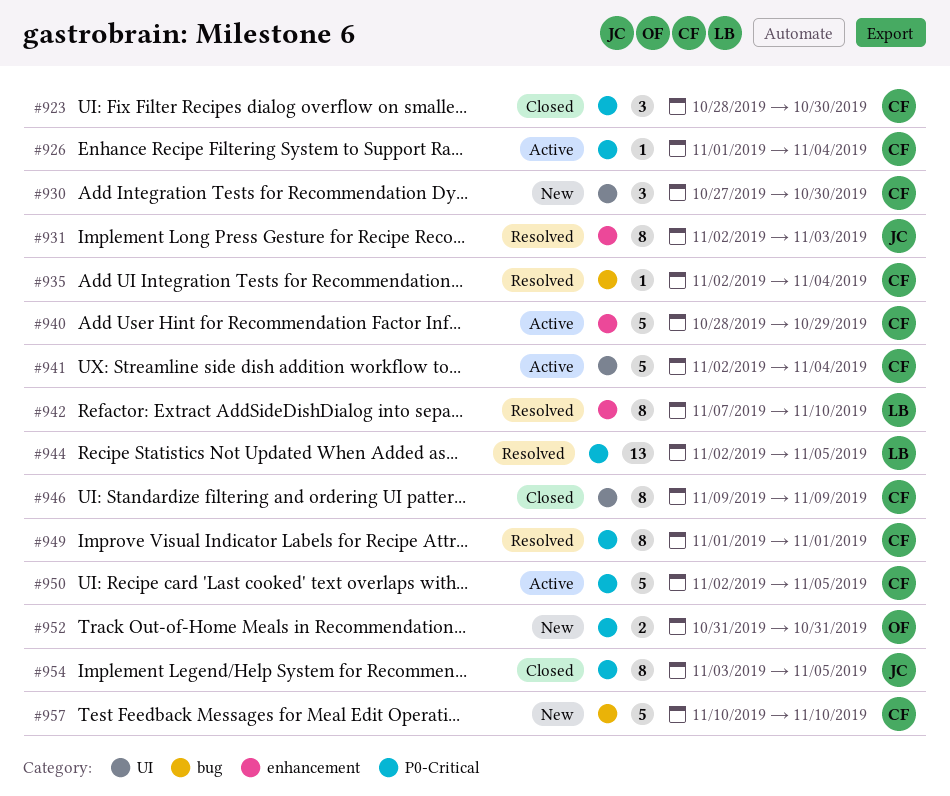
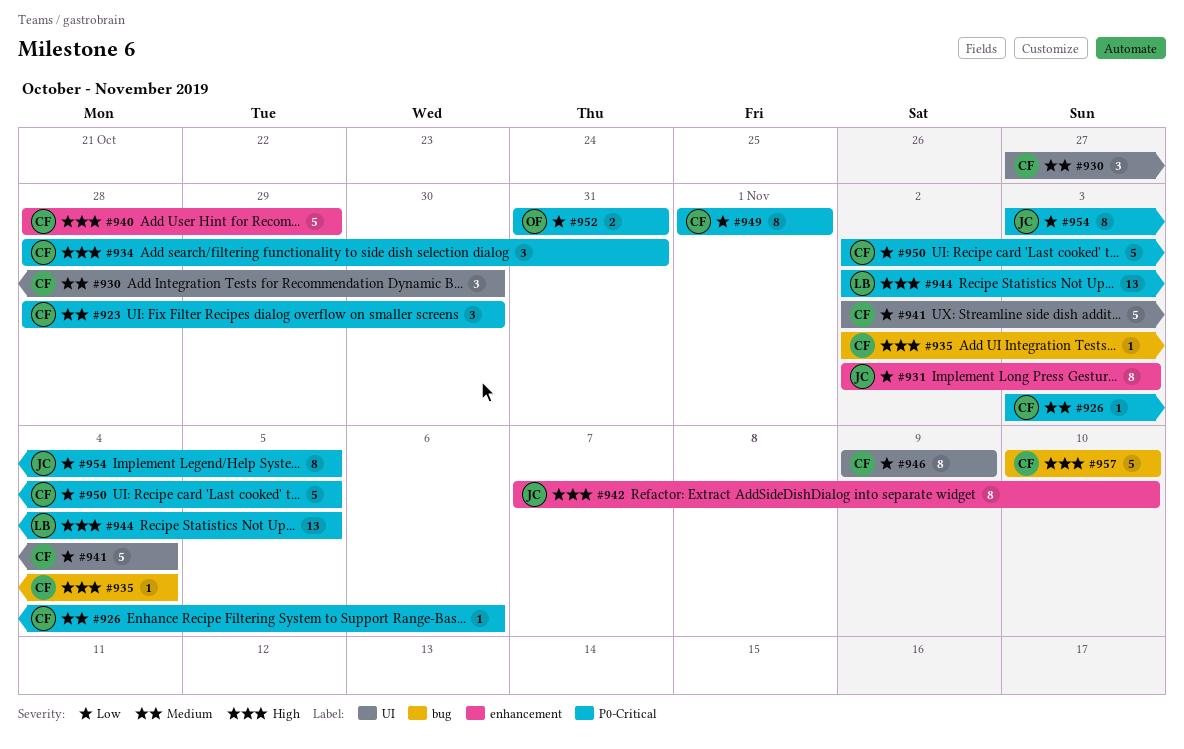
#926, start: Nov 1 -> Nov 3
#926, due: Nov 4 -> Nov 6
#934: none -> present
#942, owner: LB -> JC

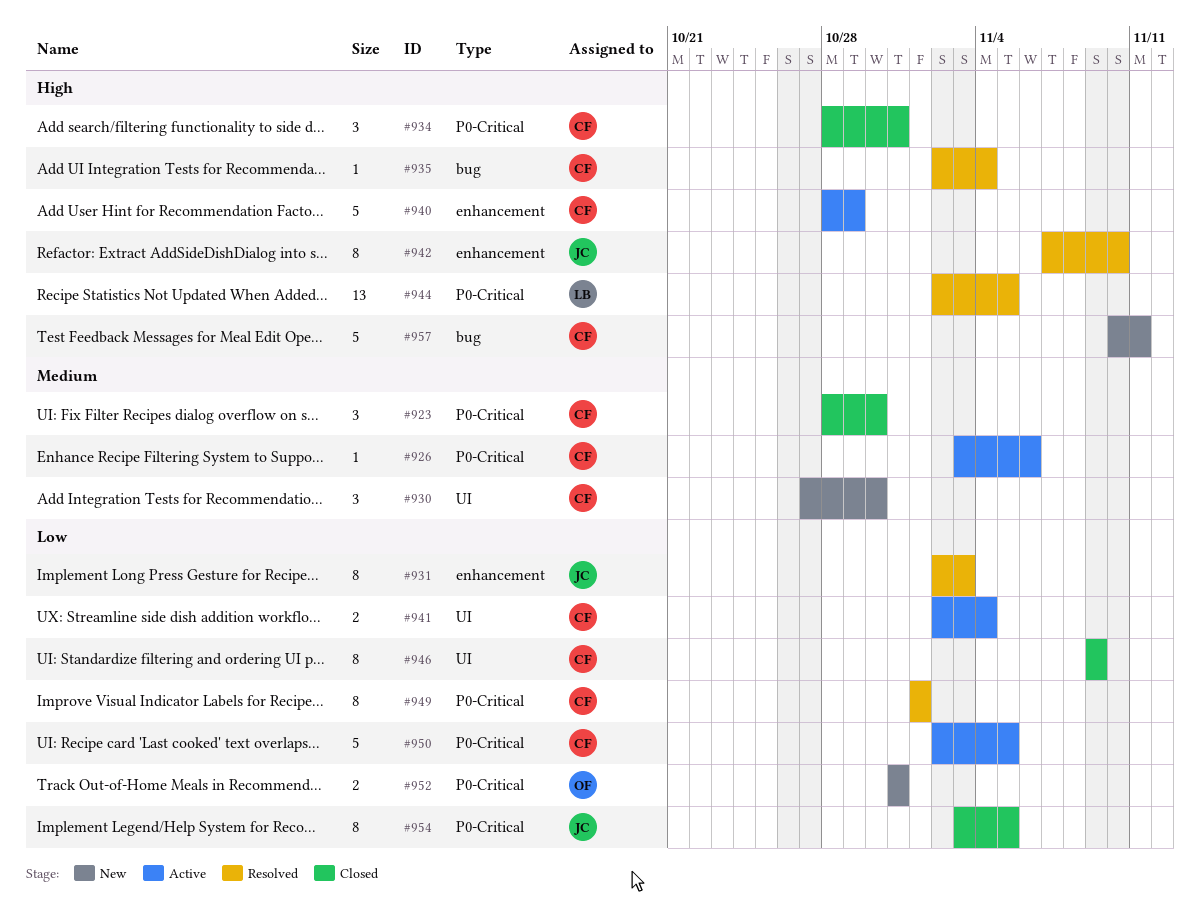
#941, estimate: 5 -> 2
#957, due: Nov 10 -> Nov 11

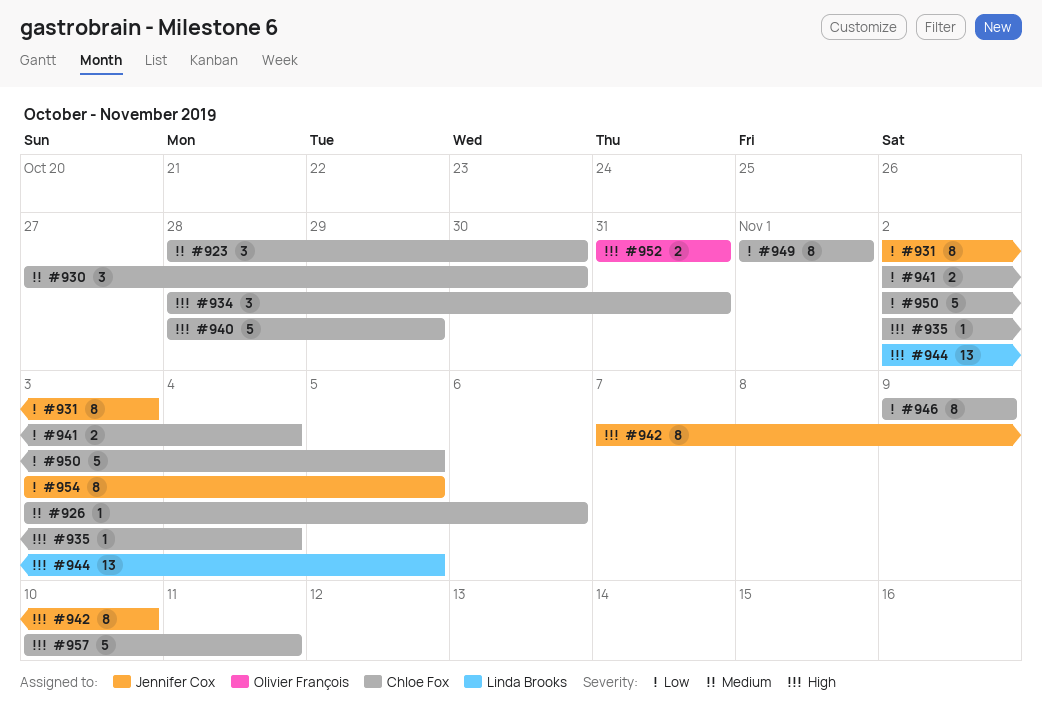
#952, priority: Low -> High

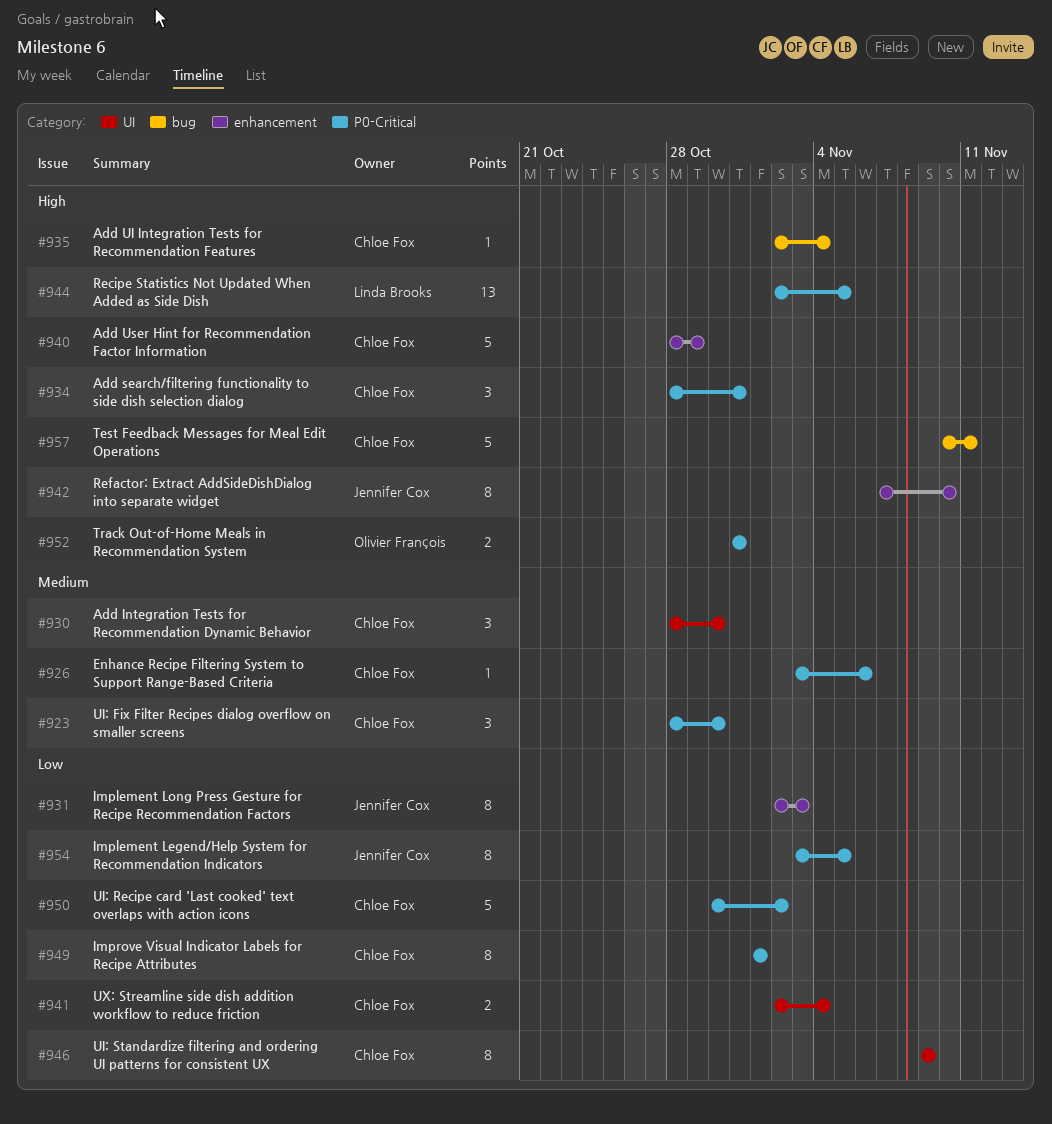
#930, start: Oct 27 -> Oct 28
#950, start: Nov 2 -> Oct 30
#950, due: Nov 5 -> Nov 2

